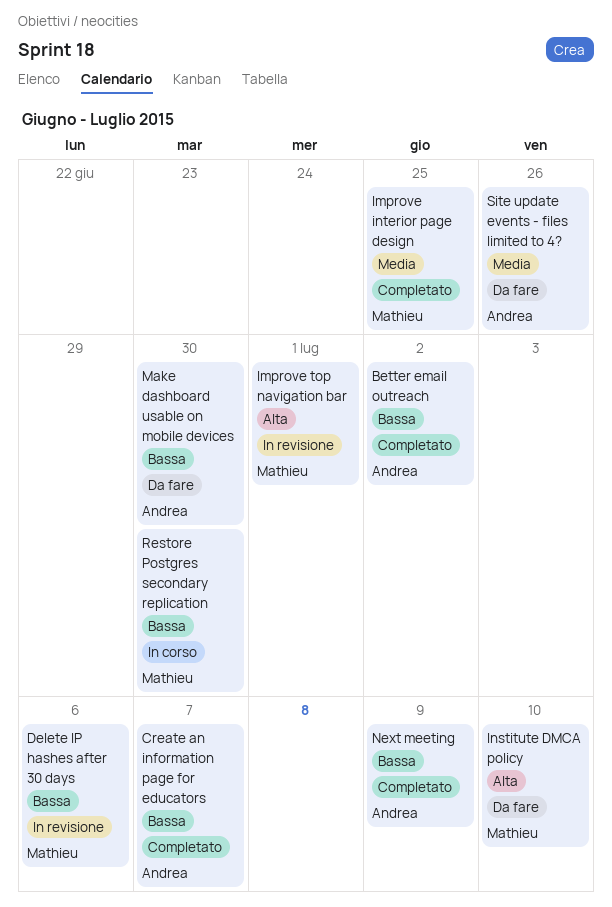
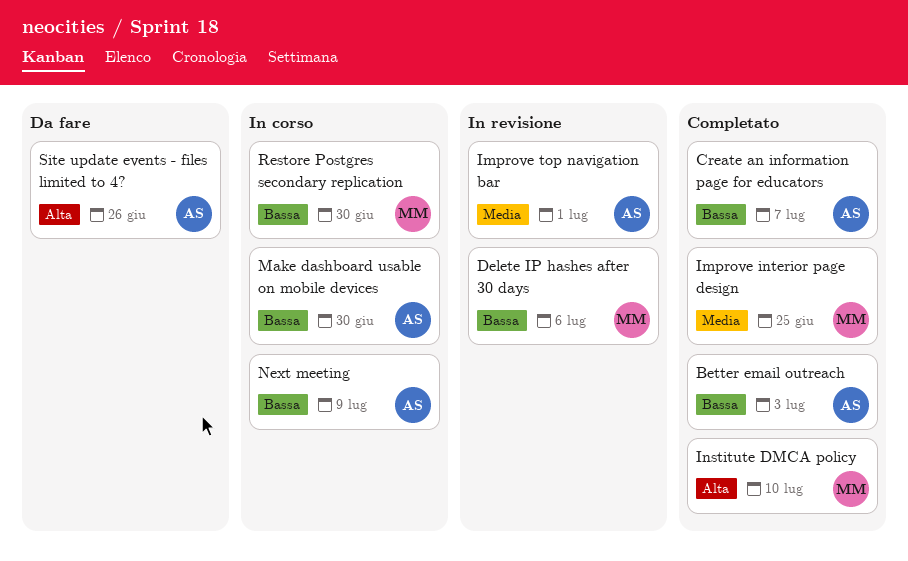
Better email outreach, due: Jul 2 -> Jul 3
Improve top navigation bar, owner: Mathieu -> Andrea
Improve top navigation bar, priority: Alta -> Media
Institute DMCA policy, status: Da fare -> Completato
Make dashboard usable on mobile devices, status: Da fare -> In corso
Next meeting, status: Completato -> In corso
Site update events - files limited to 4?, priority: Media -> Alta

